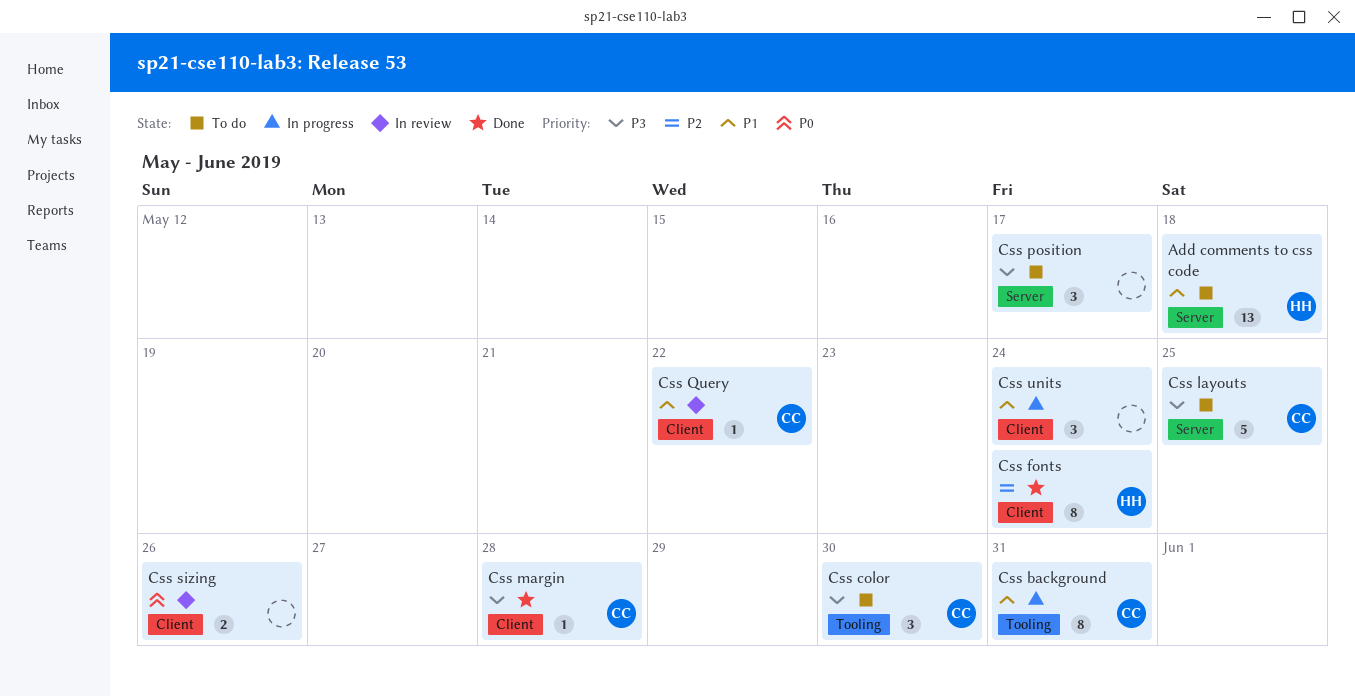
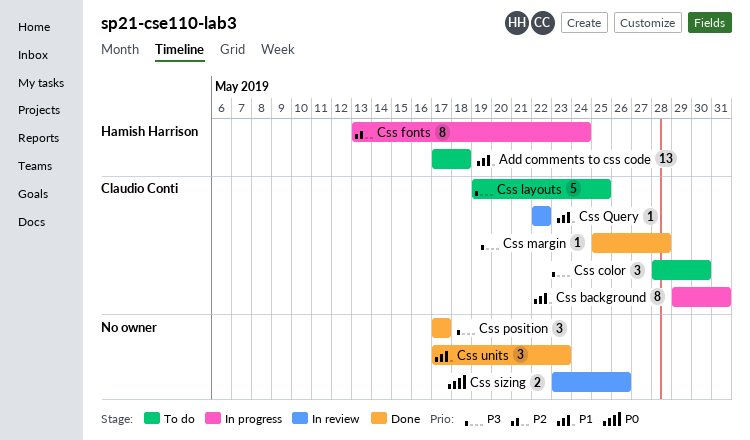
Css fonts, status: Done -> In progress
Css position, status: To do -> Done
Css units, status: In progress -> Done
Css units, due: May 24 -> May 23

